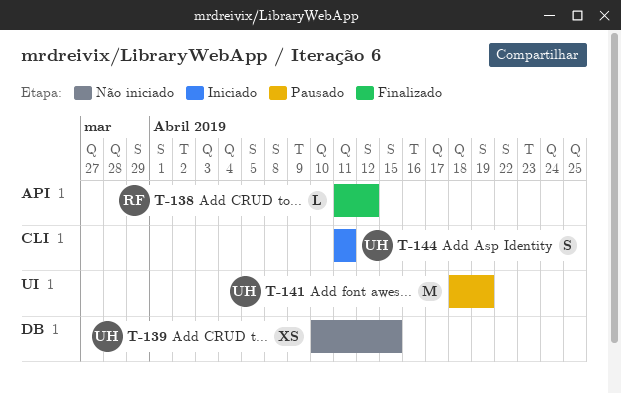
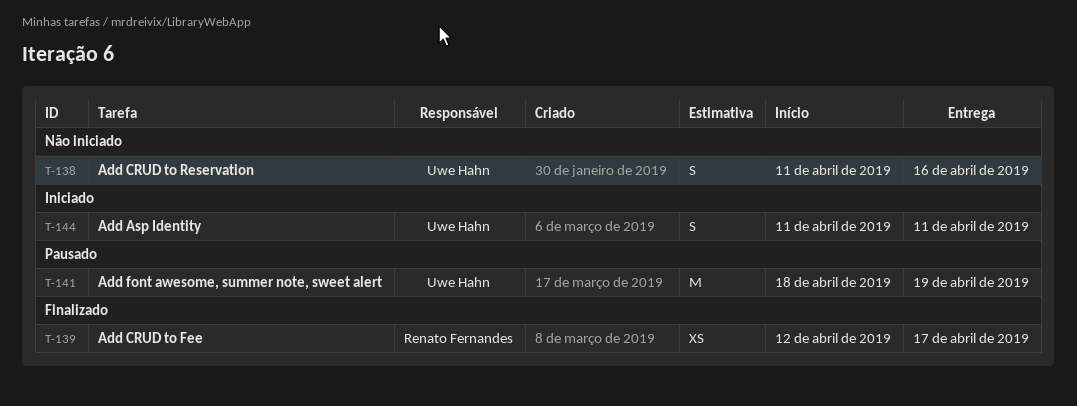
T-138, status: Finalizado -> Não iniciado
T-138, owner: Renato Fernandes -> Uwe Hahn
T-138, estimate: L -> S
T-138, due: Apr 12 -> Apr 16
T-139, status: Não iniciado -> Finalizado
T-139, owner: Uwe Hahn -> Renato Fernandes
T-139, start: Apr 10 -> Apr 12
T-139, due: Apr 15 -> Apr 17

